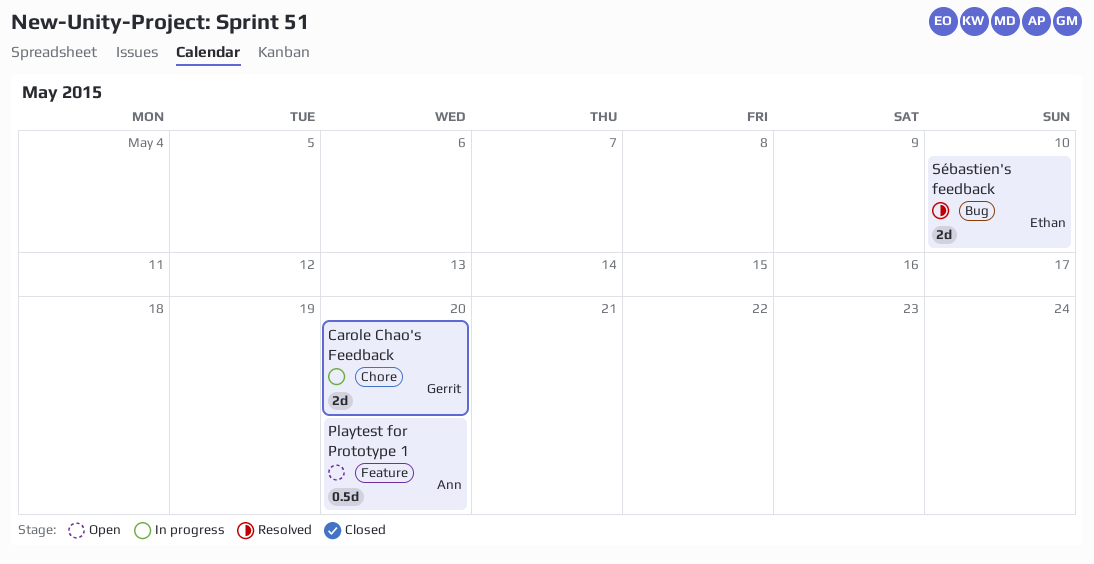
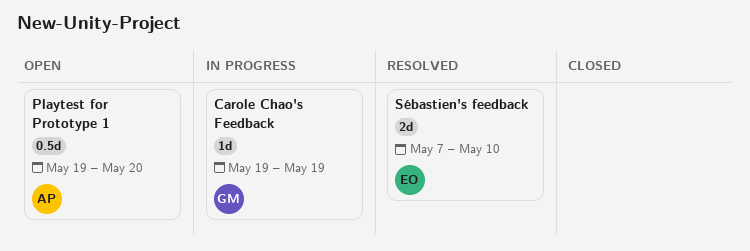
Carole Chao's Feedback, estimate: 2d -> 1d
Carole Chao's Feedback, due: May 20 -> May 19

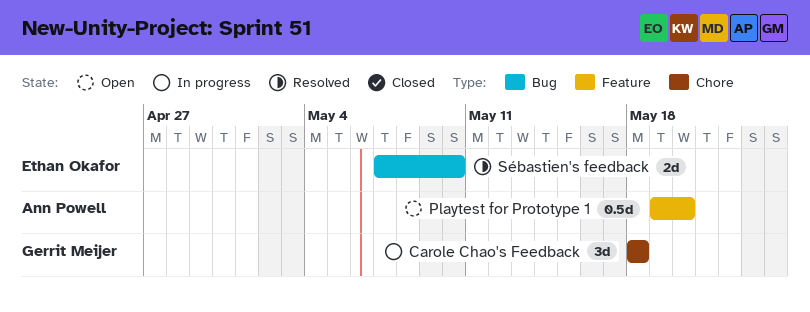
Carole Chao's Feedback, estimate: 1d -> 3d
Carole Chao's Feedback, start: May 19 -> May 18
Carole Chao's Feedback, due: May 19 -> May 18

